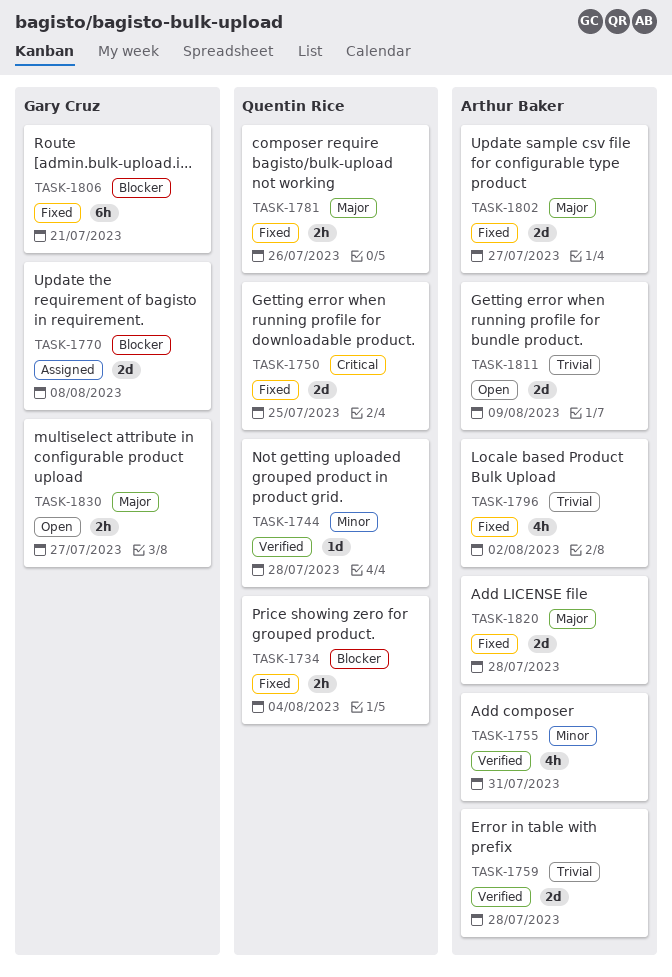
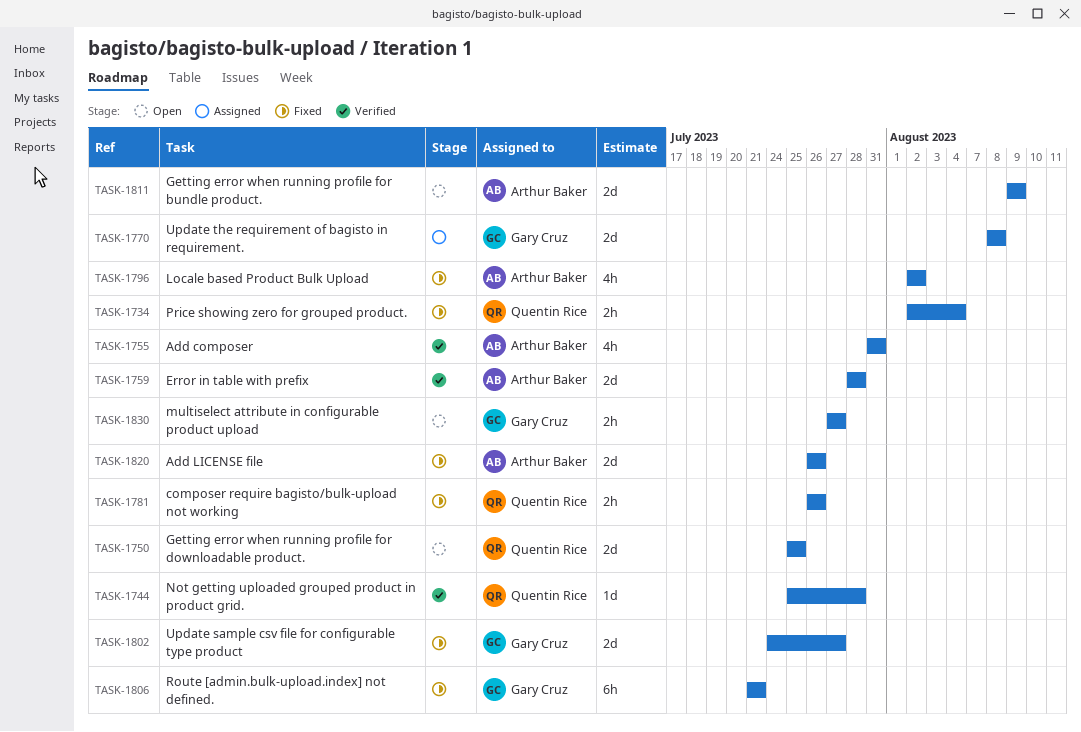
TASK-1750, status: Fixed -> Open
TASK-1802, owner: Arthur Baker -> Gary Cruz
TASK-1820, due: Jul 28 -> Jul 26

